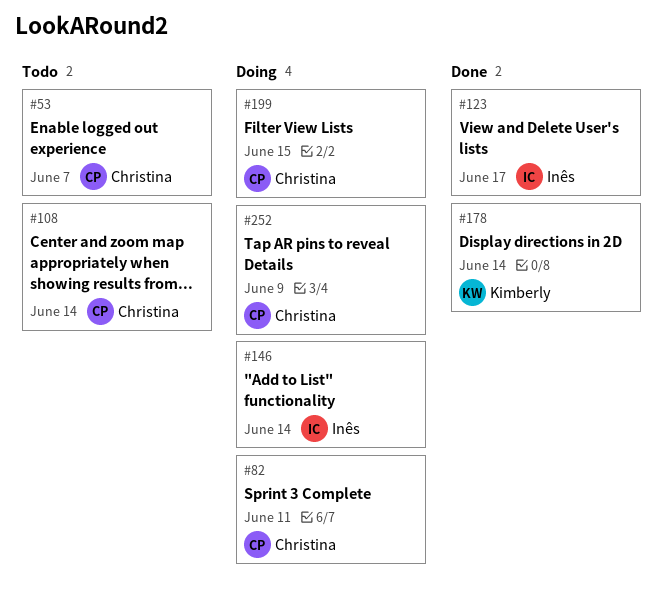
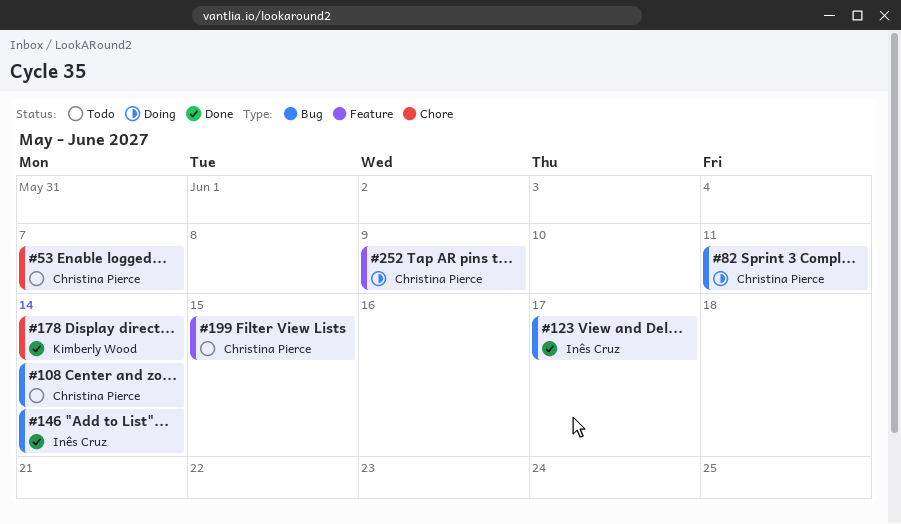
#146, status: Doing -> Done
#199, status: Doing -> Todo

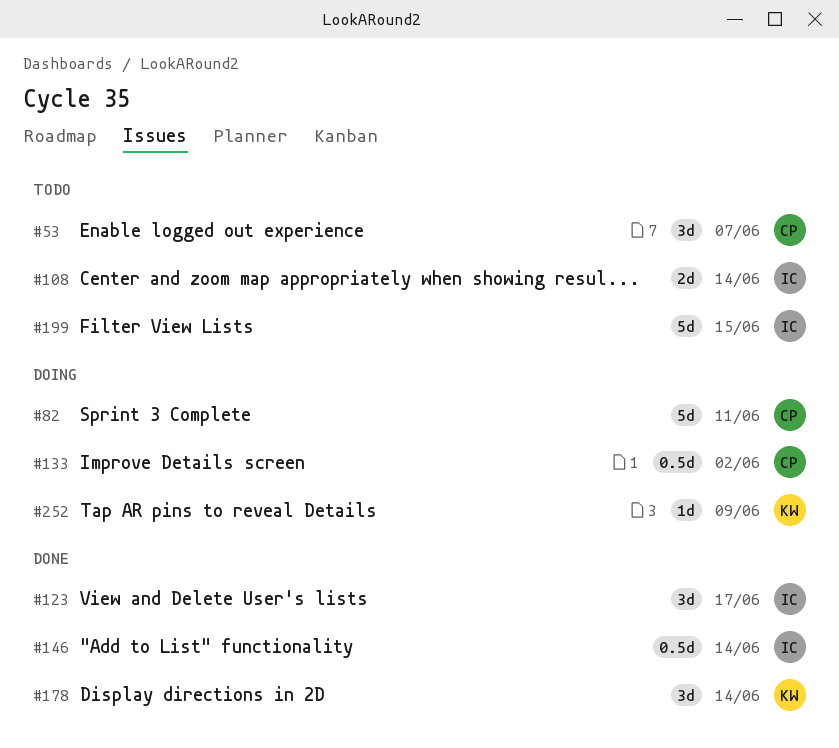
#108, owner: Christina Pierce -> Inês Cruz
#133: none -> present
#199, owner: Christina Pierce -> Inês Cruz
#252, owner: Christina Pierce -> Kimberly Wood

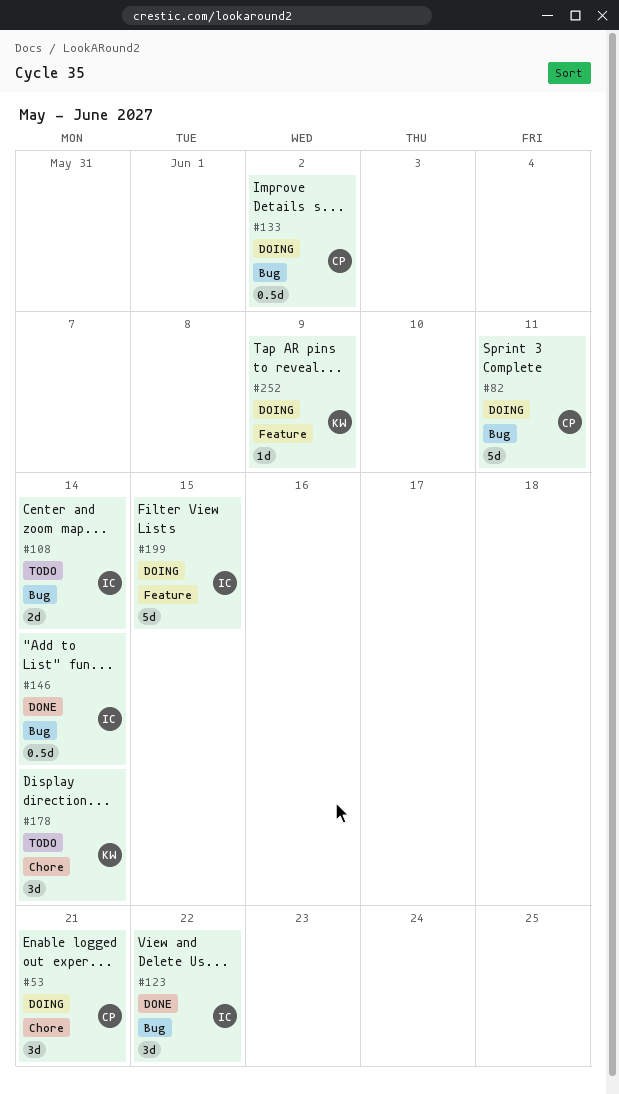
#53, status: Todo -> Doing
#53, due: Jun 7 -> Jun 21
#123, due: Jun 17 -> Jun 22
#178, status: Done -> Todo
#199, status: Todo -> Doing

